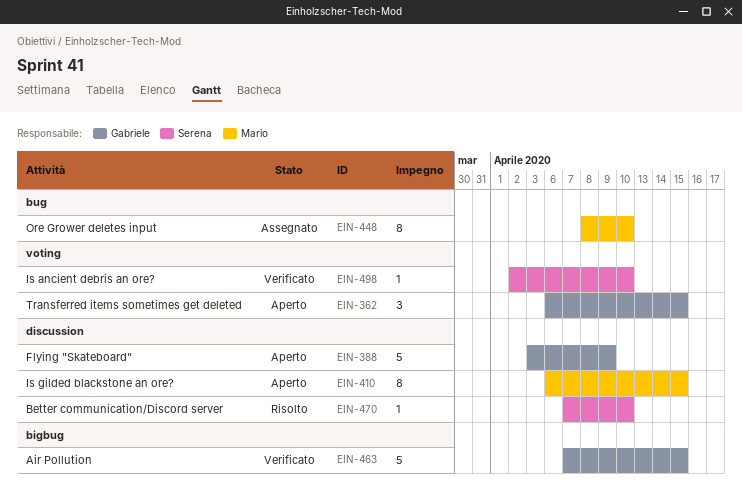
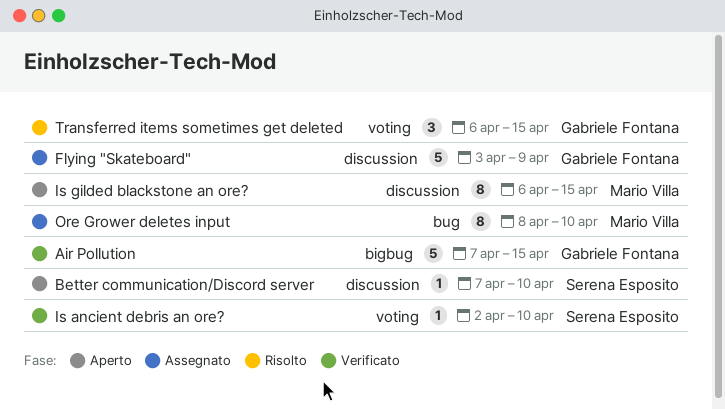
Better communication/Discord server, status: Risolto -> Aperto
Flying "Skateboard", status: Aperto -> Assegnato
Transferred items sometimes get deleted, status: Aperto -> Risolto

